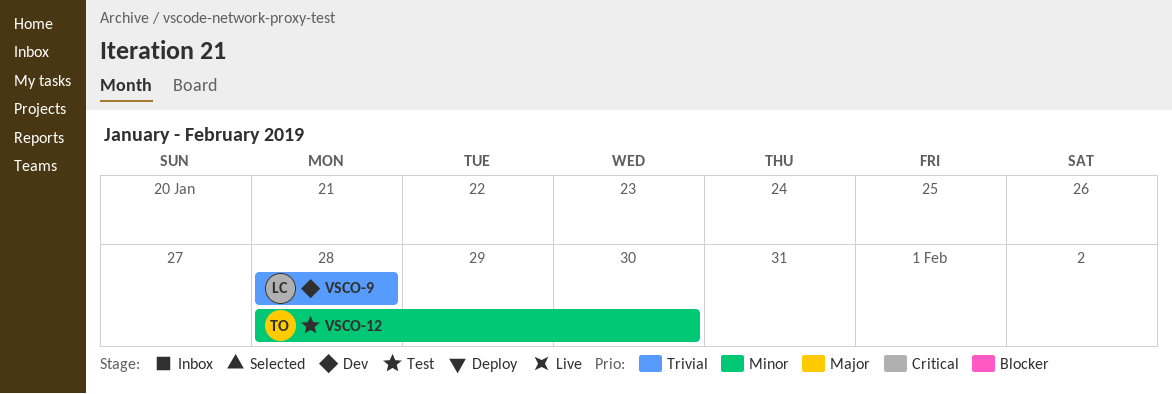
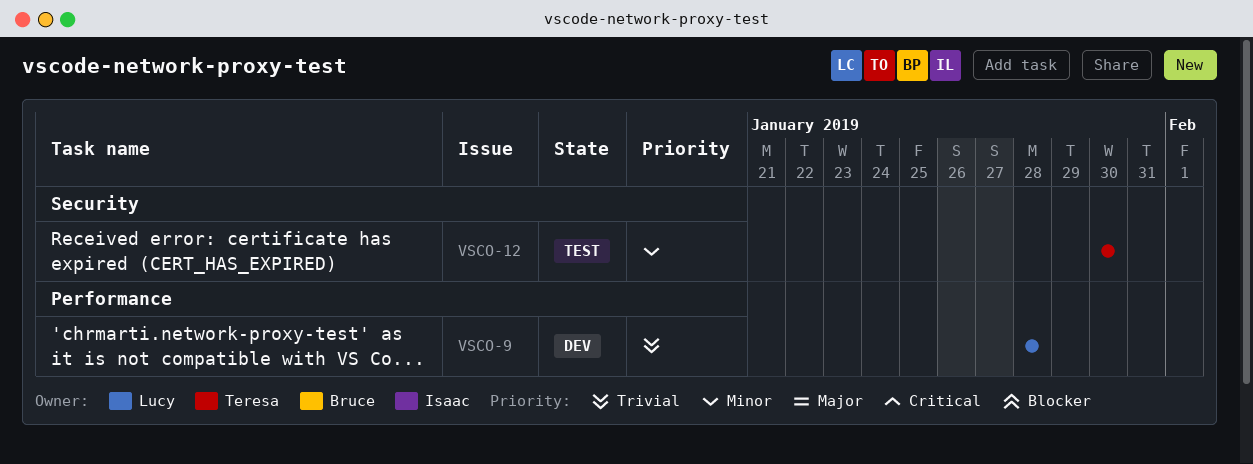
VSCO-12, start: Jan 28 -> Jan 30

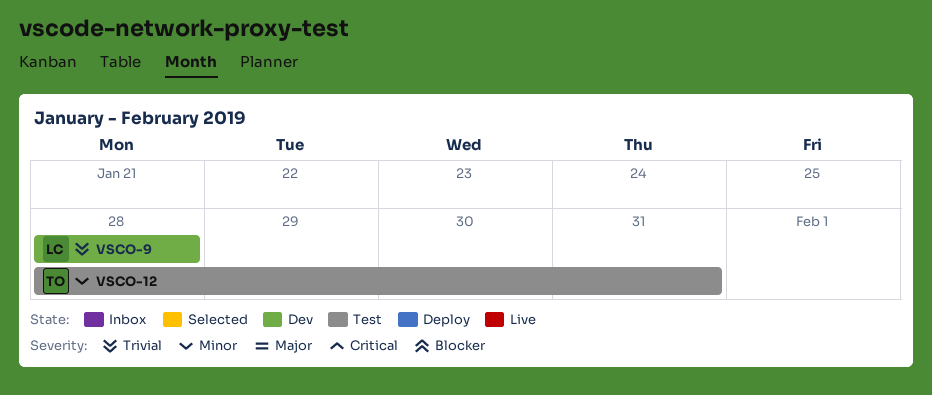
VSCO-12, start: Jan 30 -> Jan 28
VSCO-12, due: Jan 30 -> Jan 31

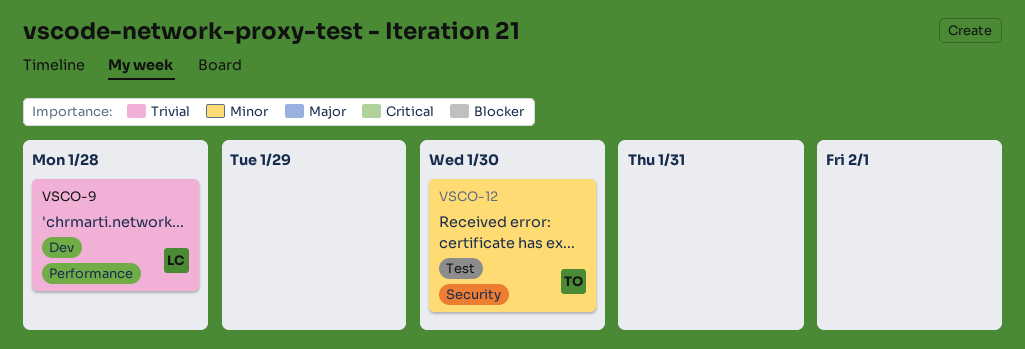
VSCO-12, due: Jan 31 -> Jan 30

